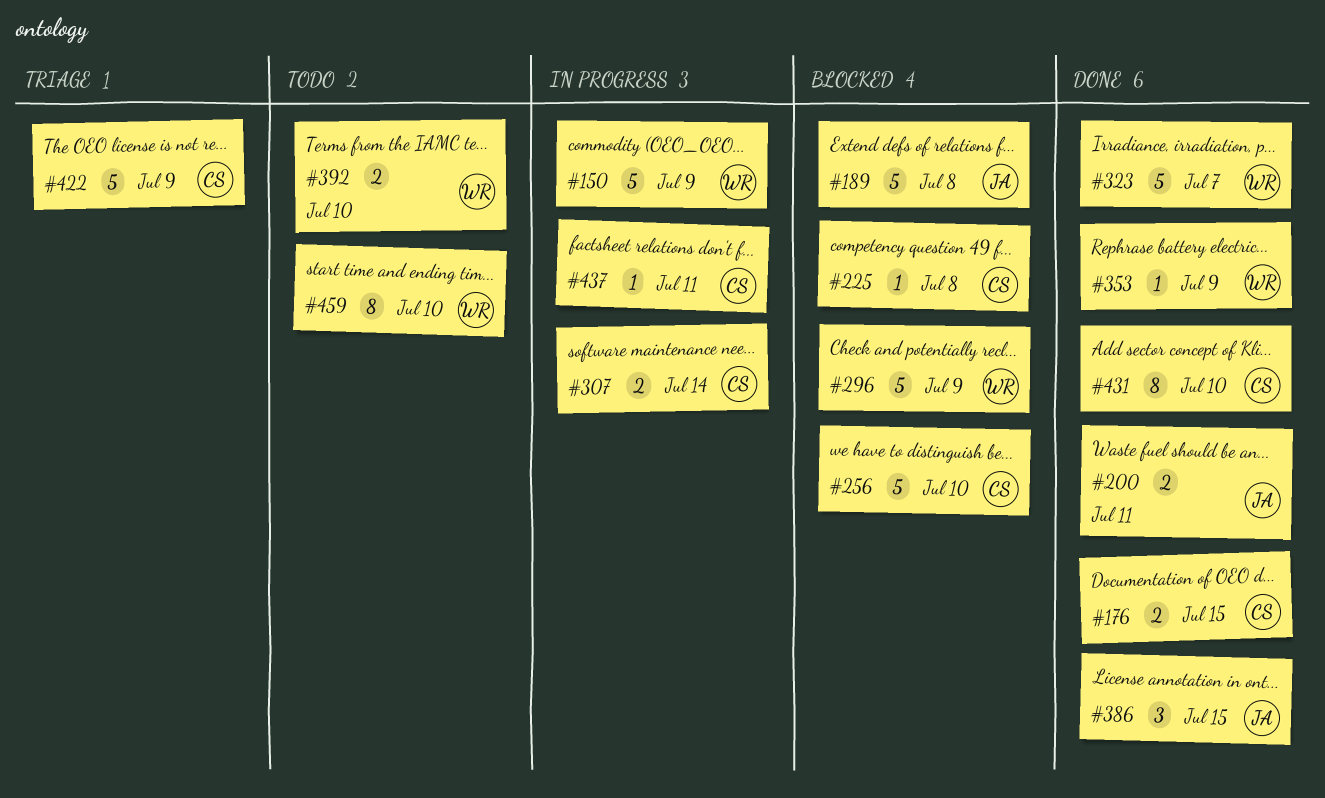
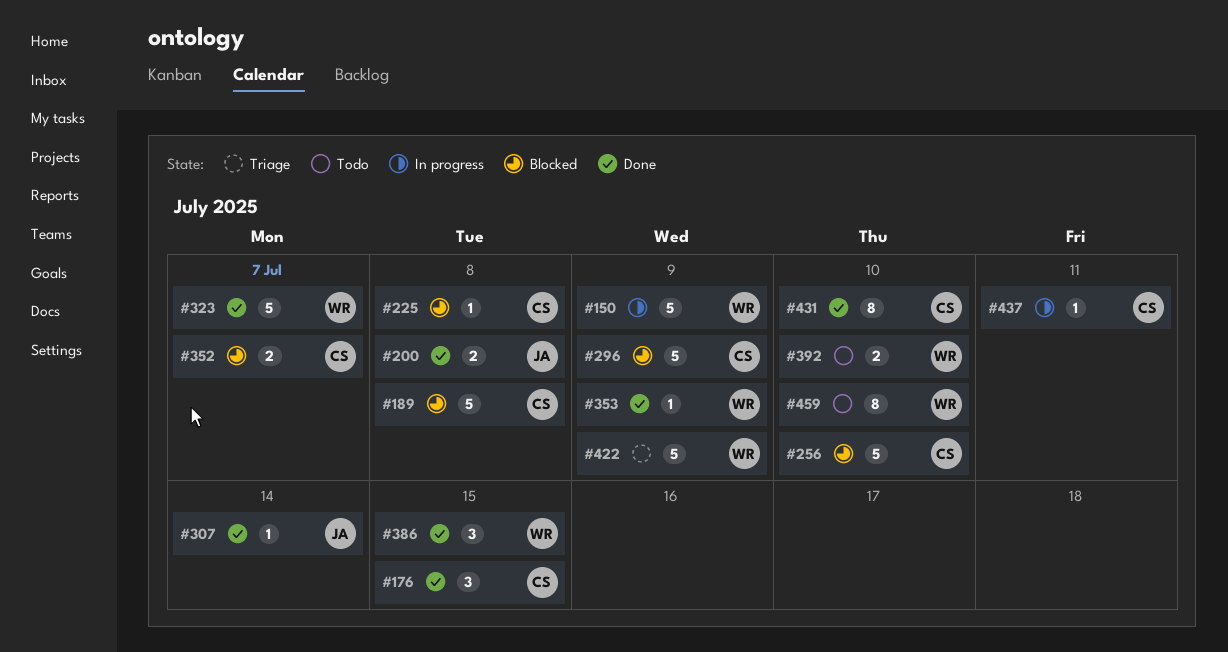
#176, estimate: 2 -> 3
#189, owner: JA -> CS
#200, due: Jul 11 -> Jul 8
#296, owner: WR -> CS
#307, status: In progress -> Done
#307, owner: CS -> JA
#307, estimate: 2 -> 1
#352: none -> present
#386, owner: JA -> WR
#422, owner: CS -> WR

